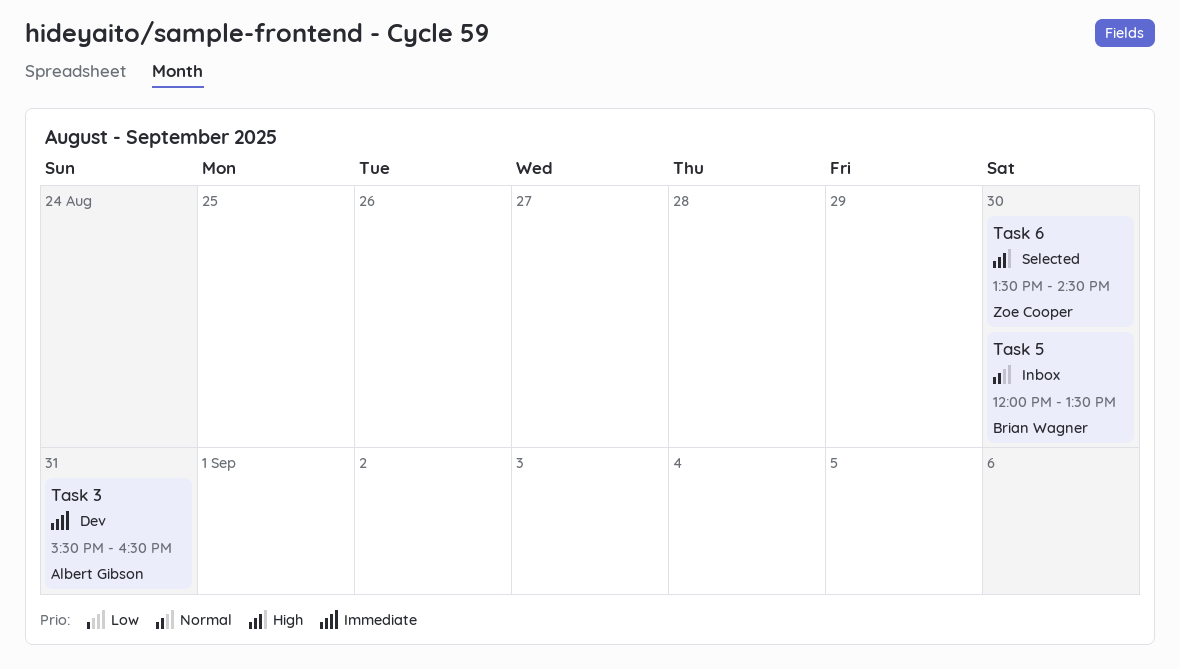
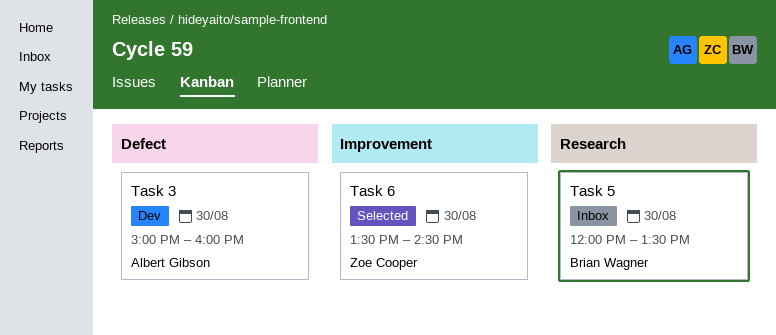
Task 3, day: Aug 31 -> Aug 30
Task 3, begins: 15:30 -> 15:00
Task 3, ends: 16:30 -> 16:00

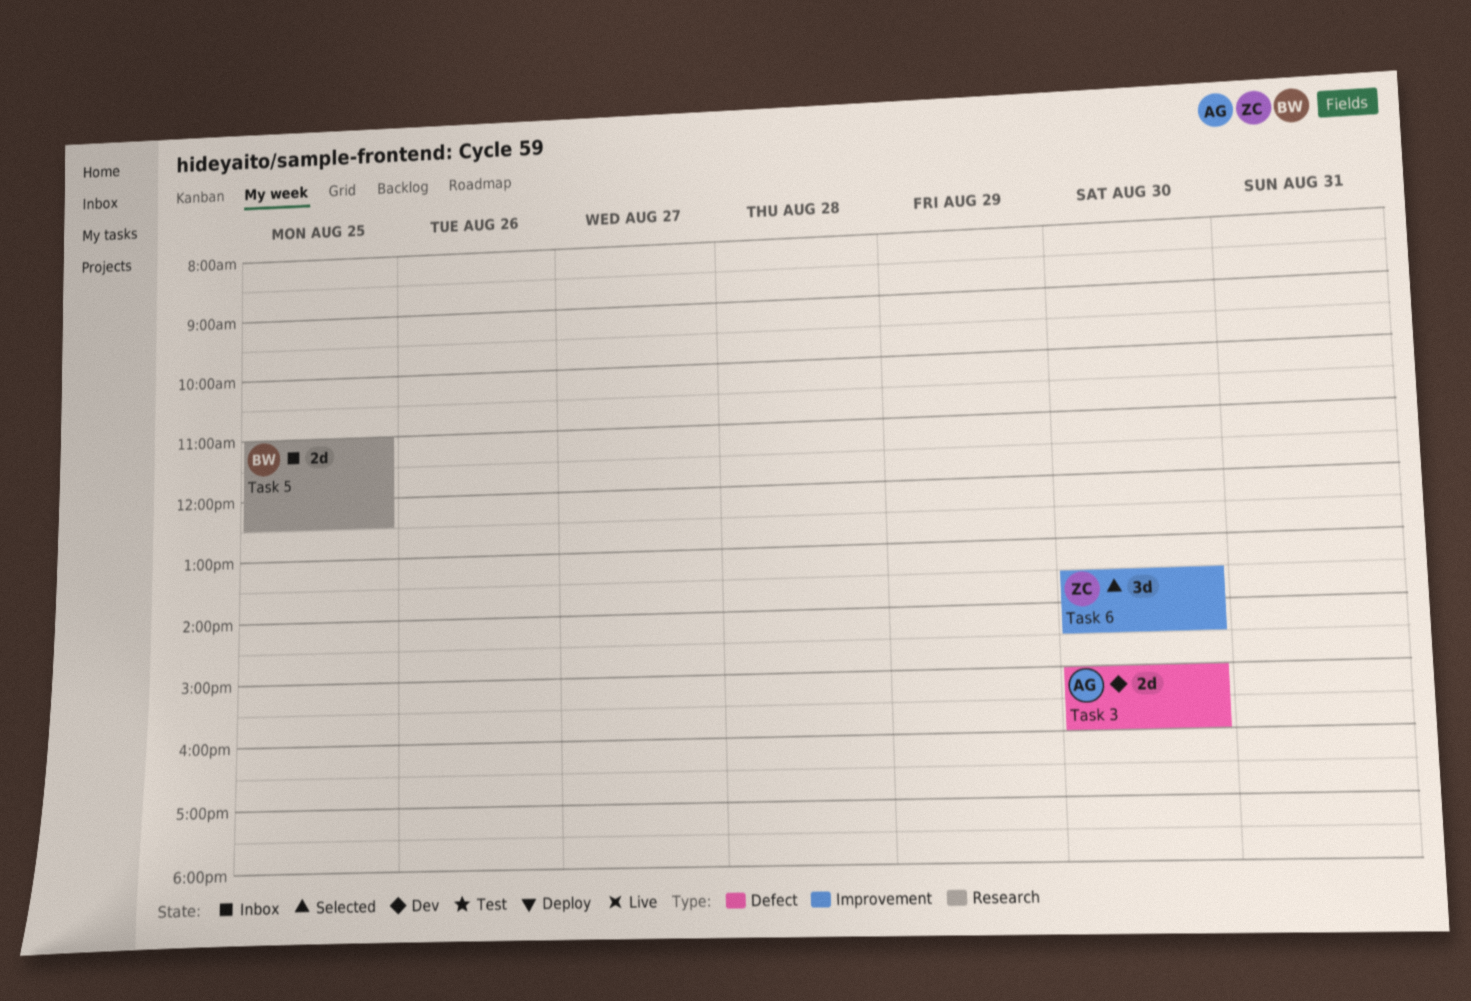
Task 5, day: Aug 30 -> Aug 25
Task 5, begins: 12:00 -> 11:00
Task 5, ends: 13:30 -> 12:30

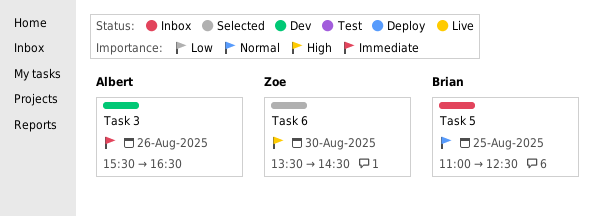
Task 3, day: Aug 30 -> Aug 26
Task 3, begins: 15:00 -> 15:30
Task 3, ends: 16:00 -> 16:30

